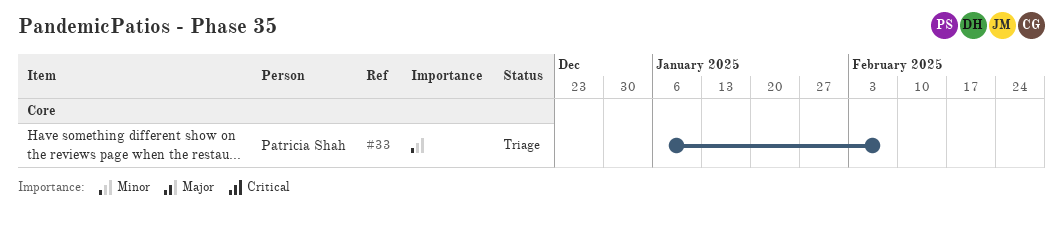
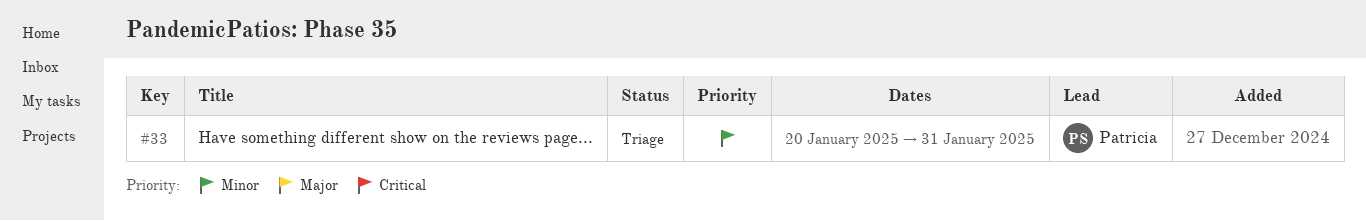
#33, start: Jan 6 -> Jan 20
#33, due: Feb 7 -> Jan 31

